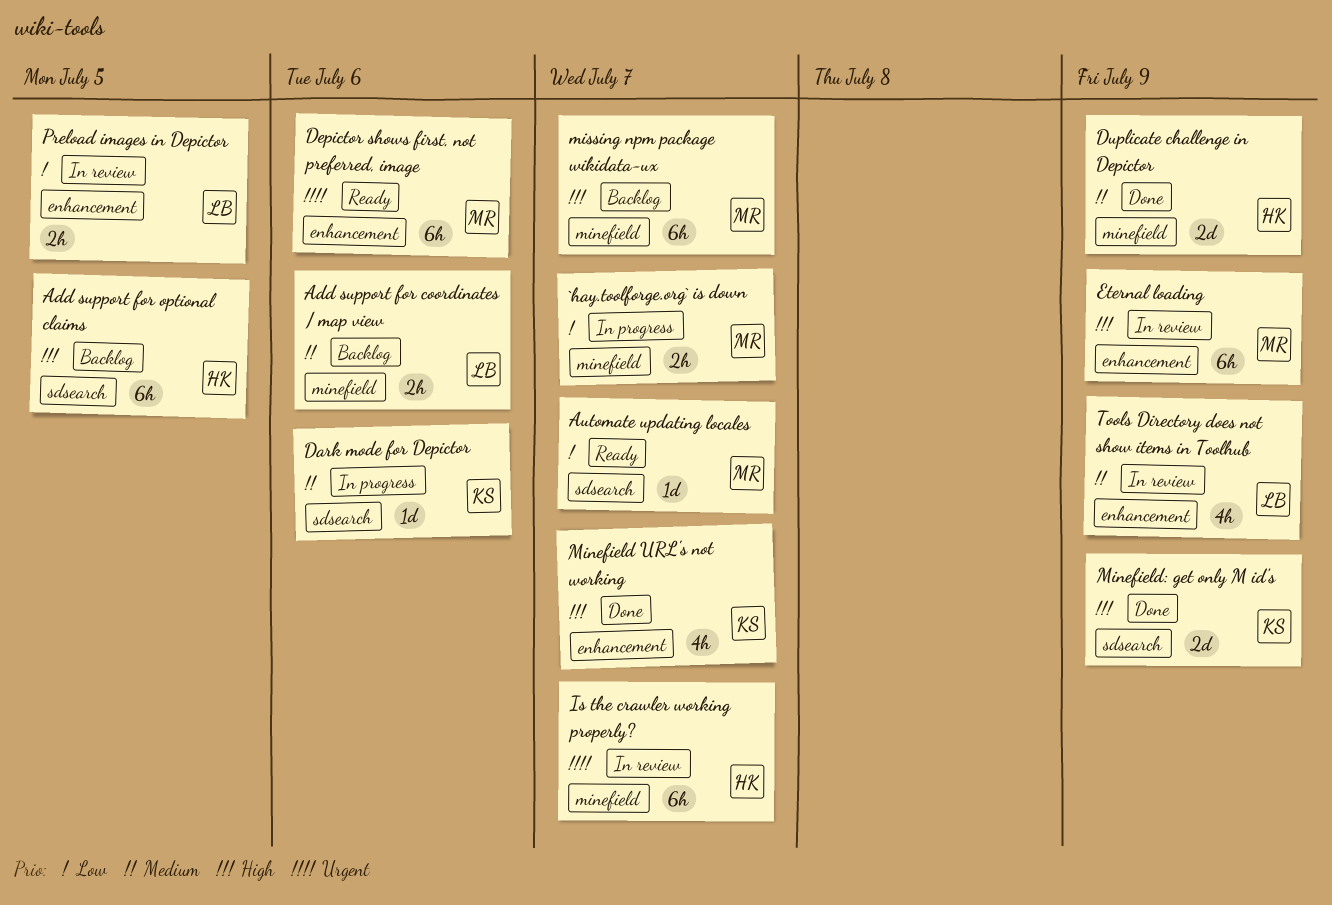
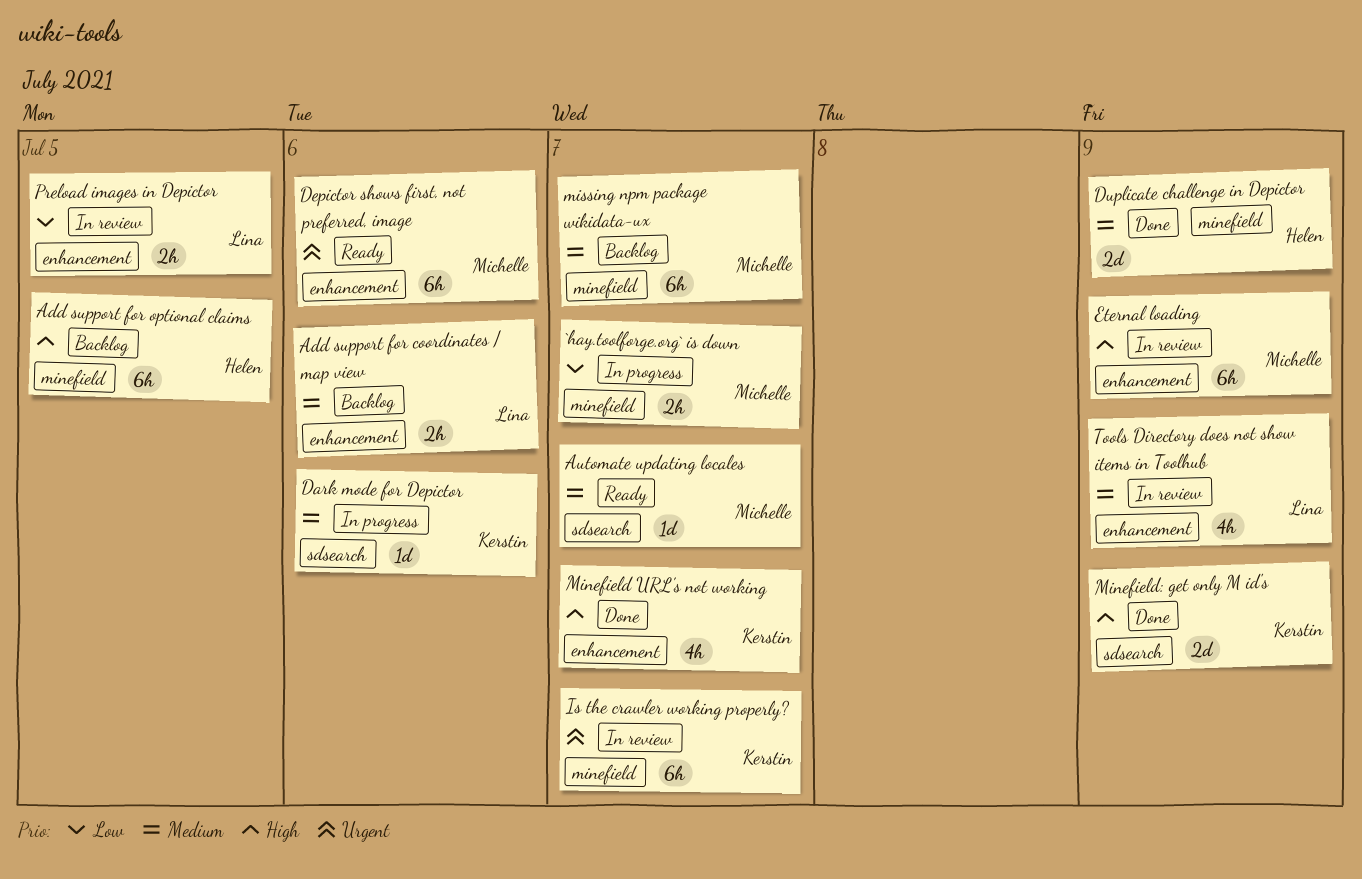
Add support for coordinates / map view, label: minefield -> enhancement
Add support for optional claims, label: sdsearch -> minefield
Automate updating locales, priority: Low -> Medium
Is the crawler working properly?, owner: Helen -> Kerstin
missing npm package wikidata-ux, priority: High -> Medium

